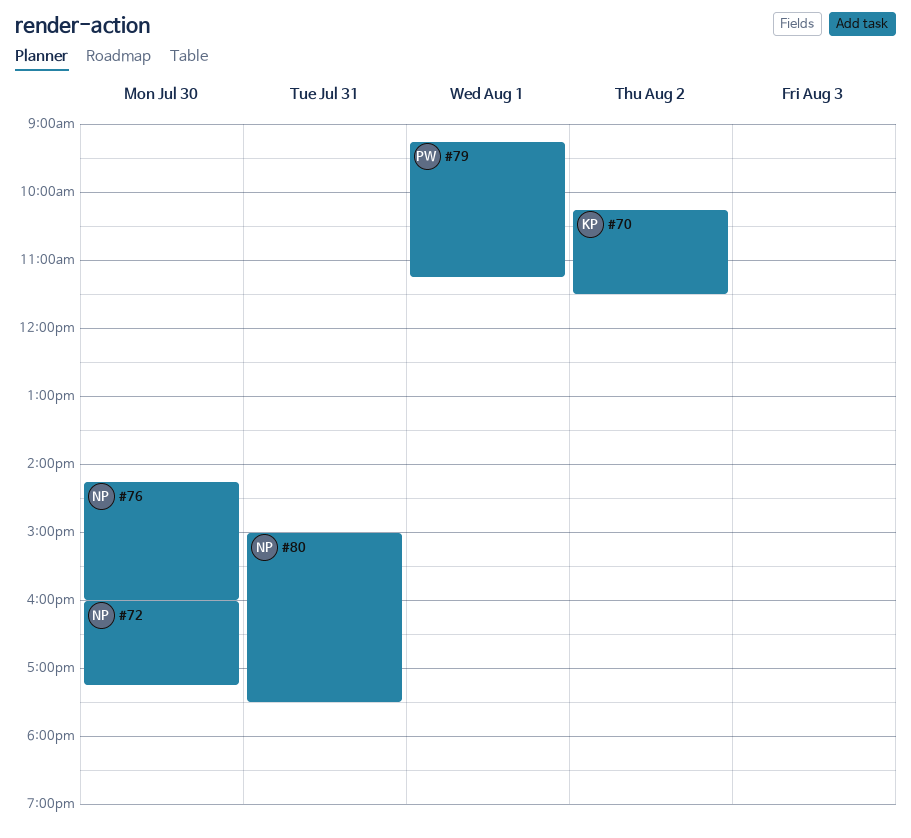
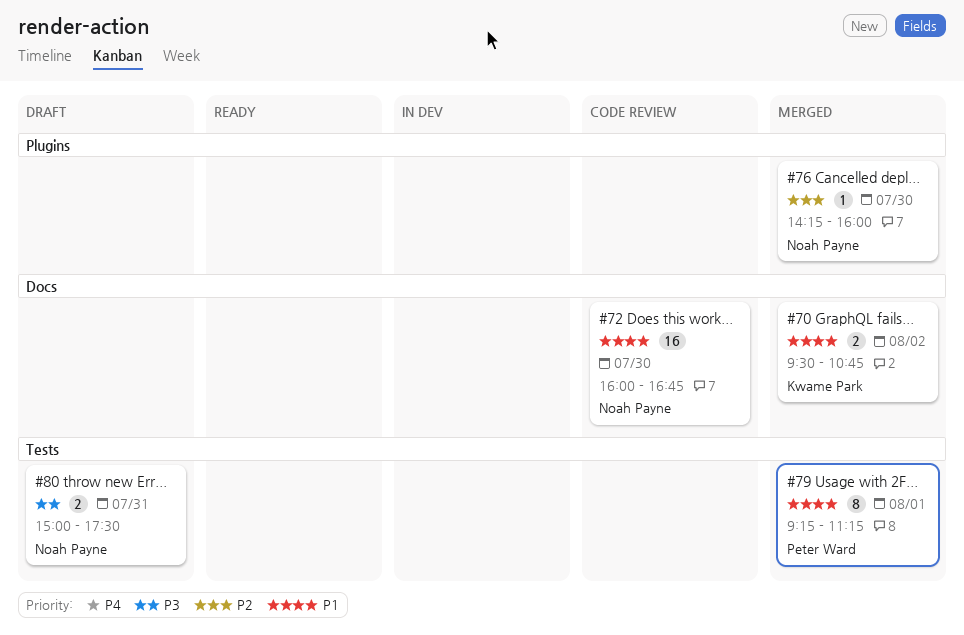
#70, begins: 10:15 -> 09:30
#70, ends: 11:30 -> 10:45
#72, ends: 17:15 -> 16:45

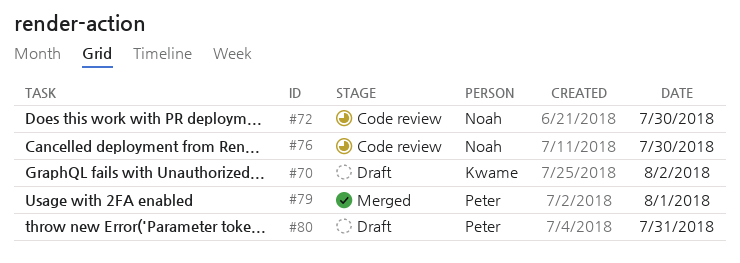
#70, status: Merged -> Draft
#76, status: Merged -> Code review
#80, owner: Noah Payne -> Peter Ward

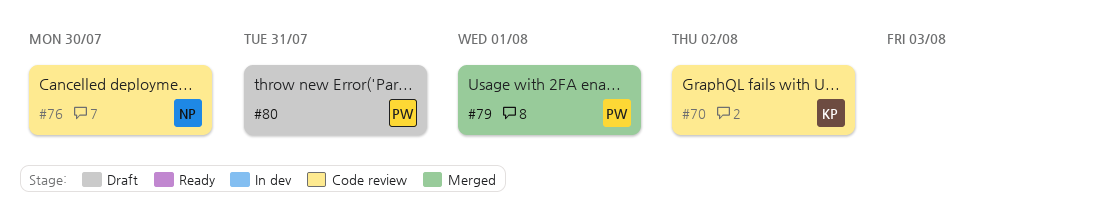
#70, status: Draft -> Code review
#72: present -> none

